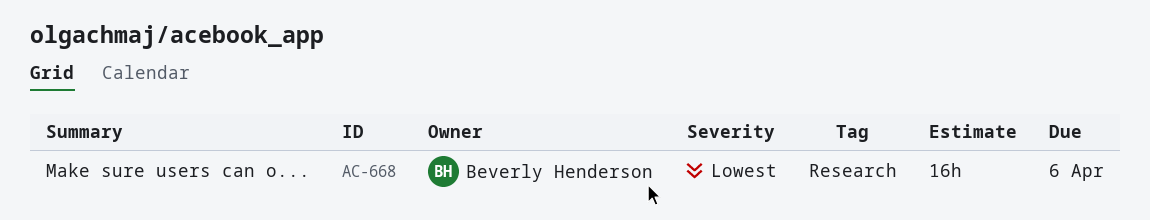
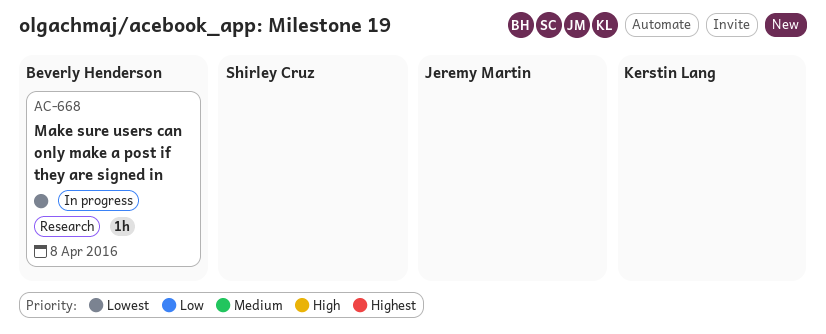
AC-668, estimate: 16h -> 1h
AC-668, due: Apr 6 -> Apr 8

